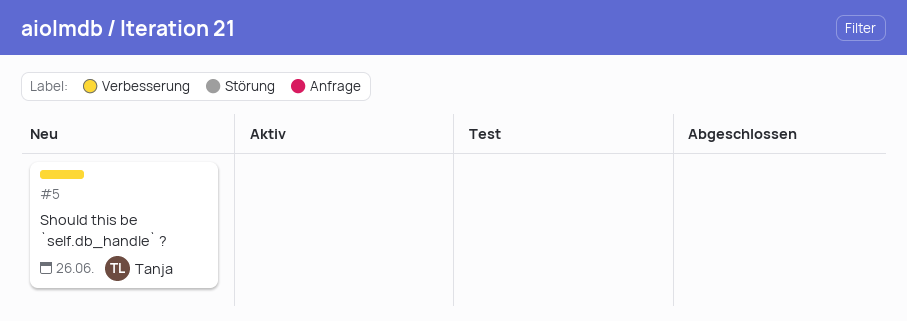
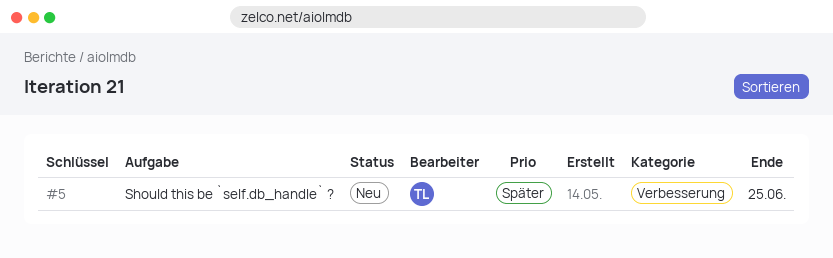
#5, due: Jun 26 -> Jun 25

